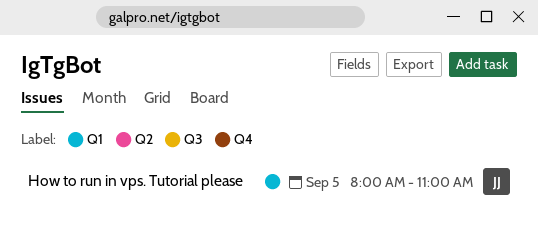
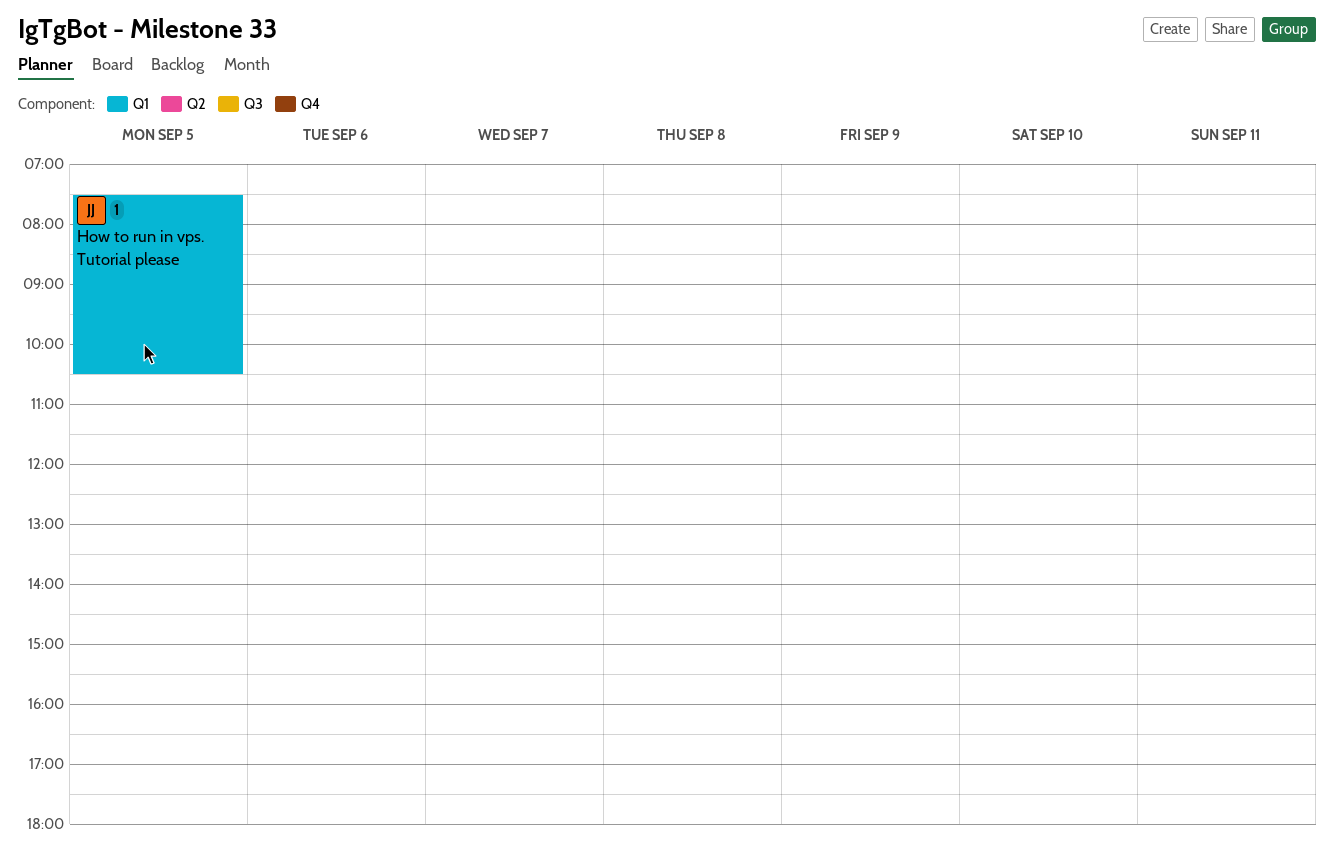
How to run in vps. Tutorial please, begins: 08:00 -> 07:30
How to run in vps. Tutorial please, ends: 11:00 -> 10:30

